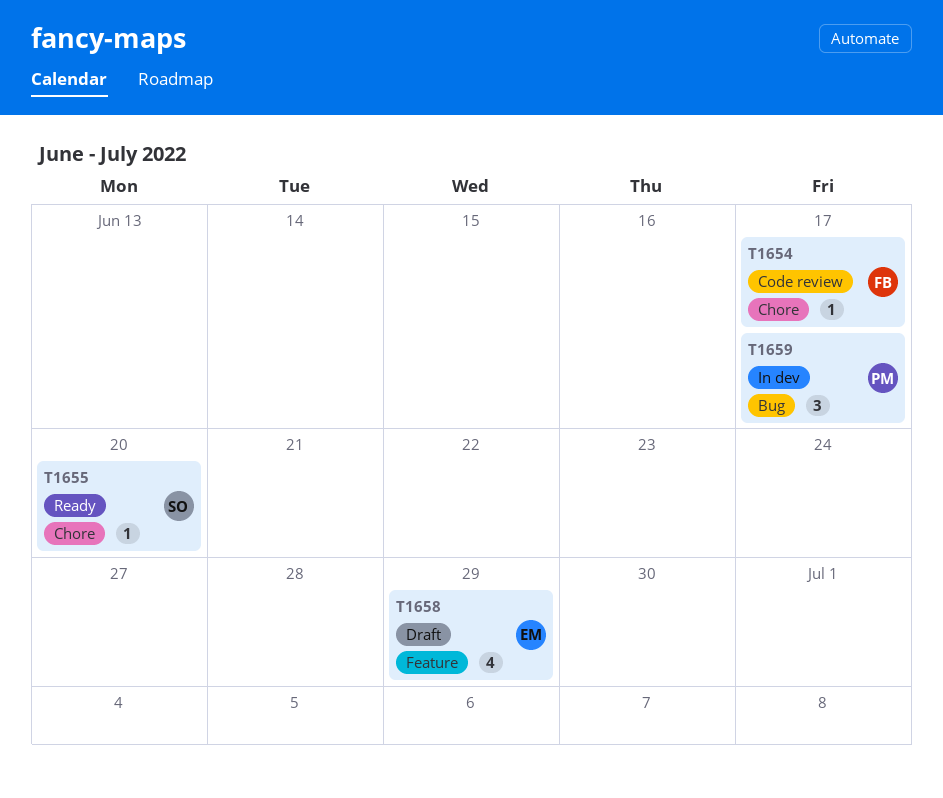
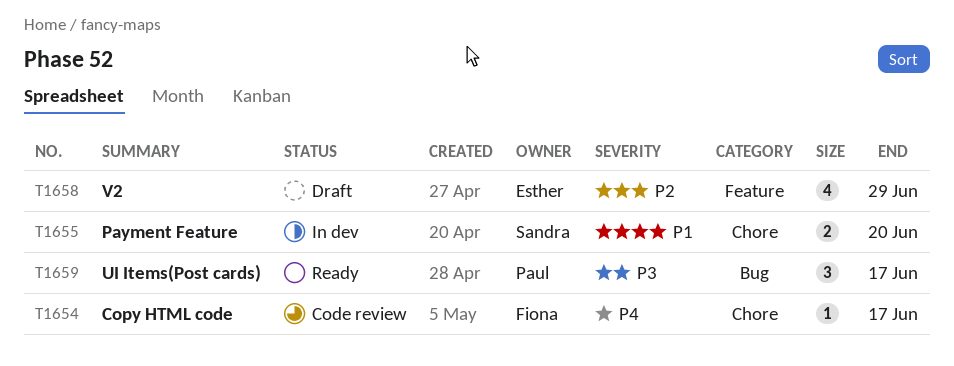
T1655, status: Ready -> In dev
T1655, estimate: 1 -> 2
T1659, status: In dev -> Ready

